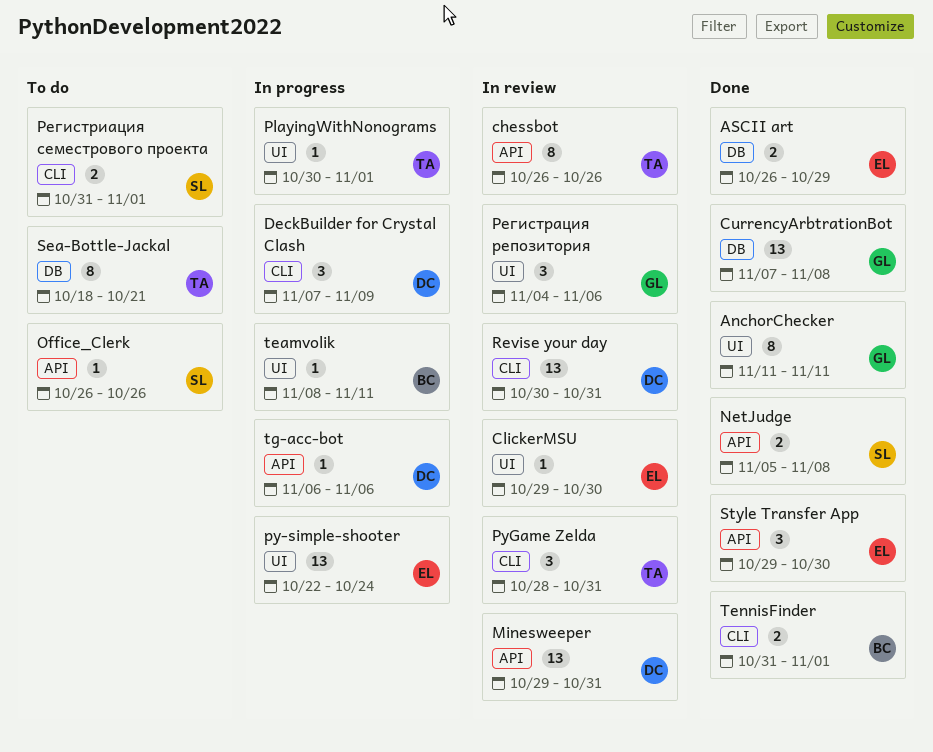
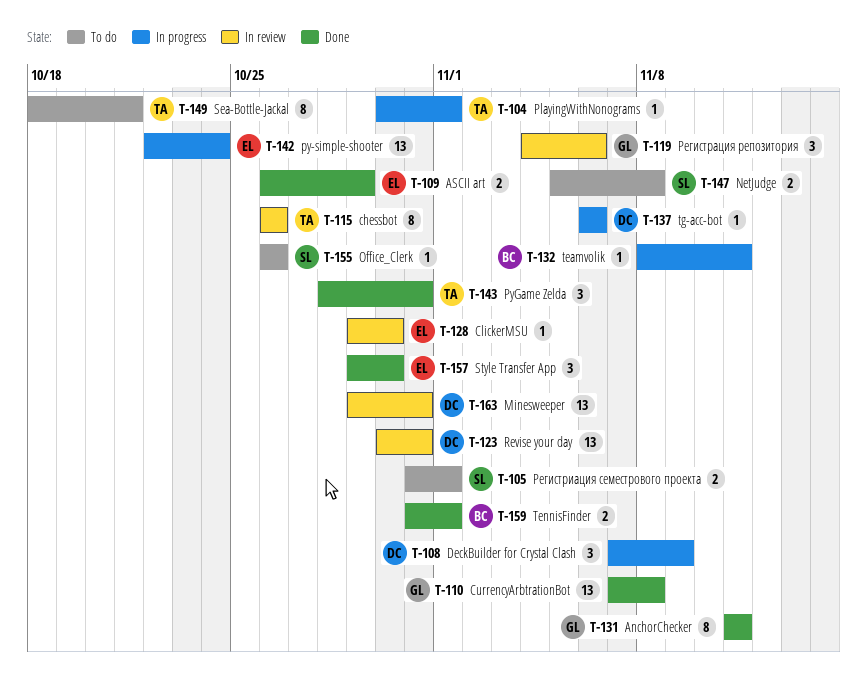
NetJudge, status: Done -> To do
PyGame Zelda, status: In review -> Done

